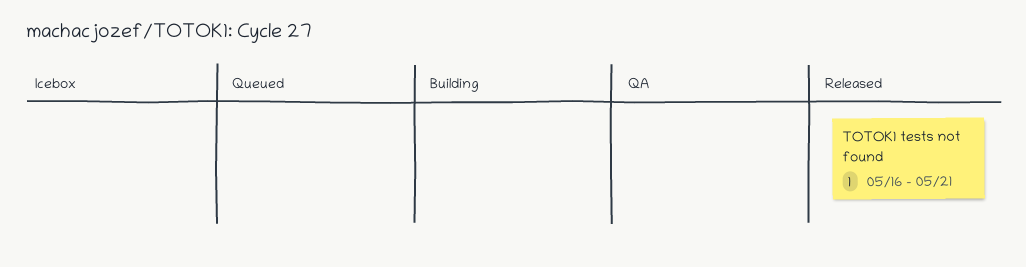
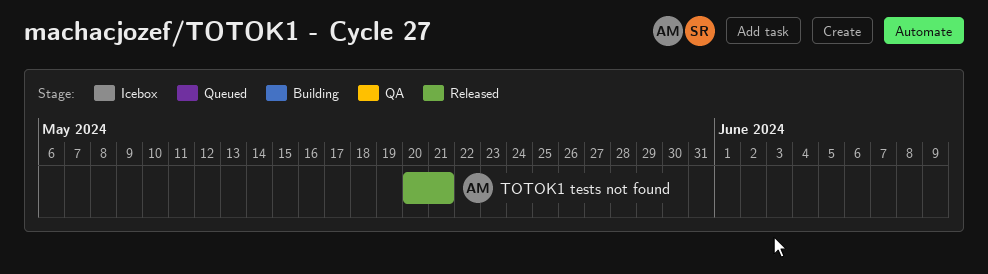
TOTOK1 tests not found, start: May 16 -> May 20

